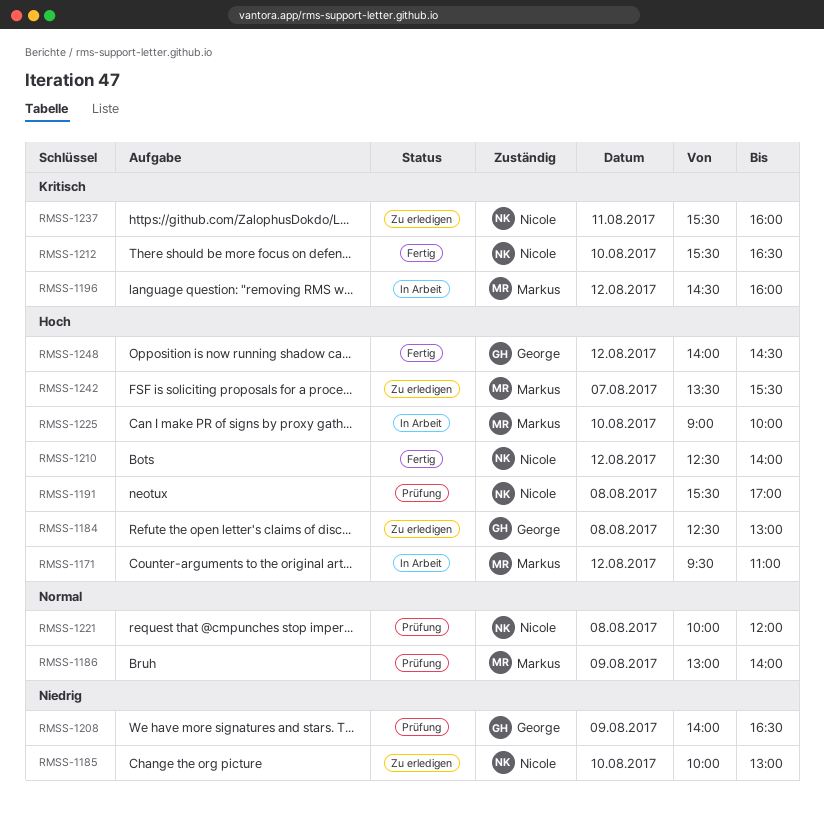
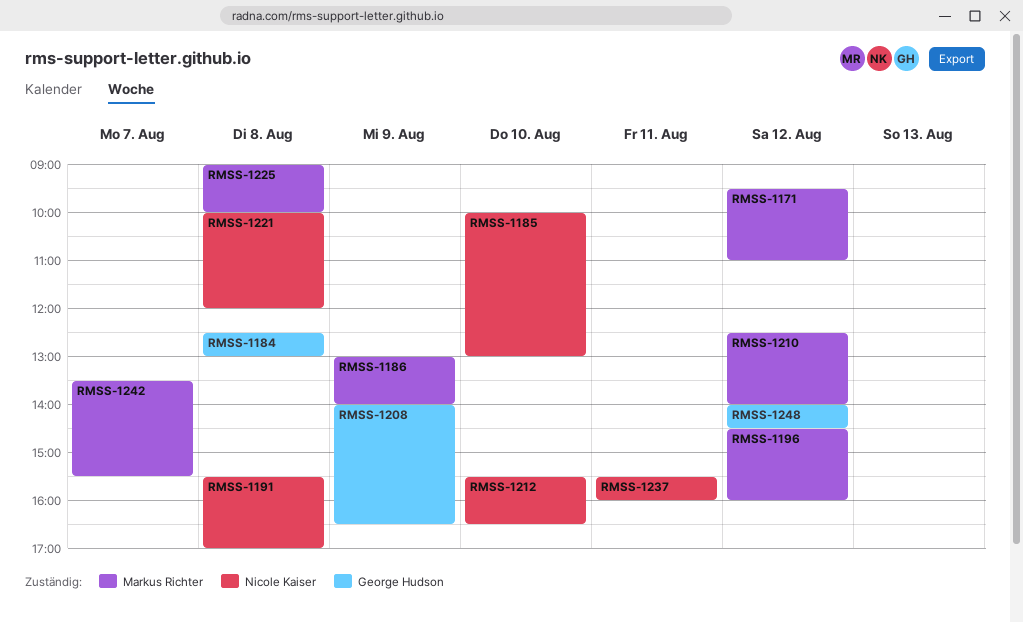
RMSS-1210, owner: Nicole Kaiser -> Markus Richter
RMSS-1225, day: Aug 10 -> Aug 8

